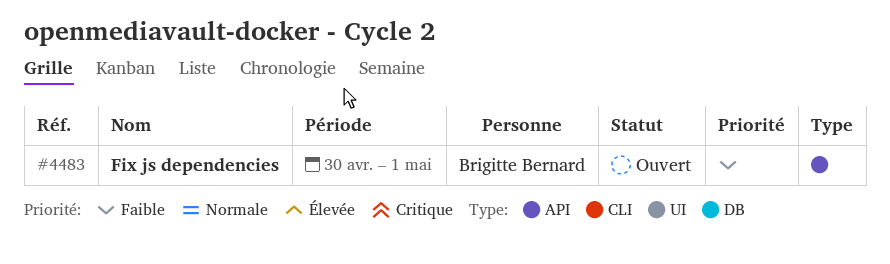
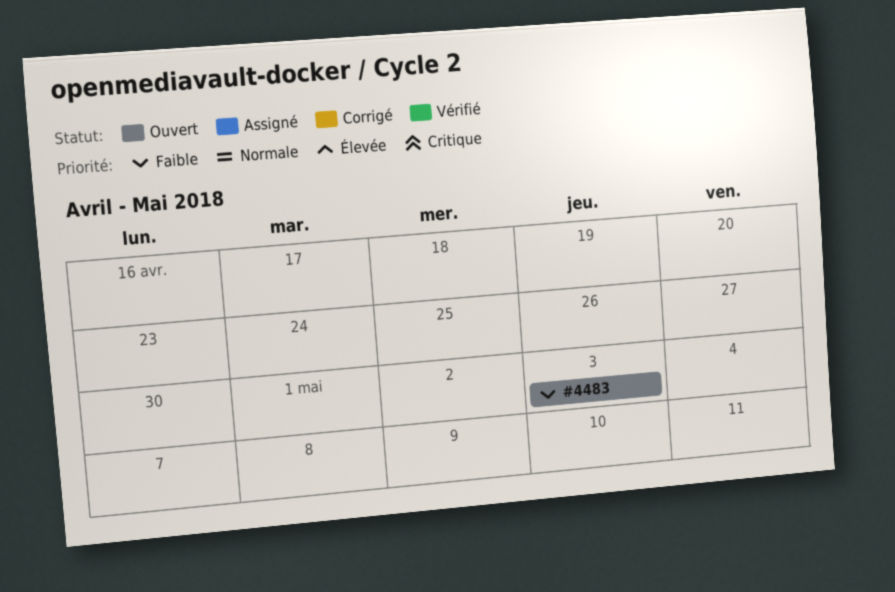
#4483, start: Apr 30 -> May 3
#4483, due: May 1 -> May 3

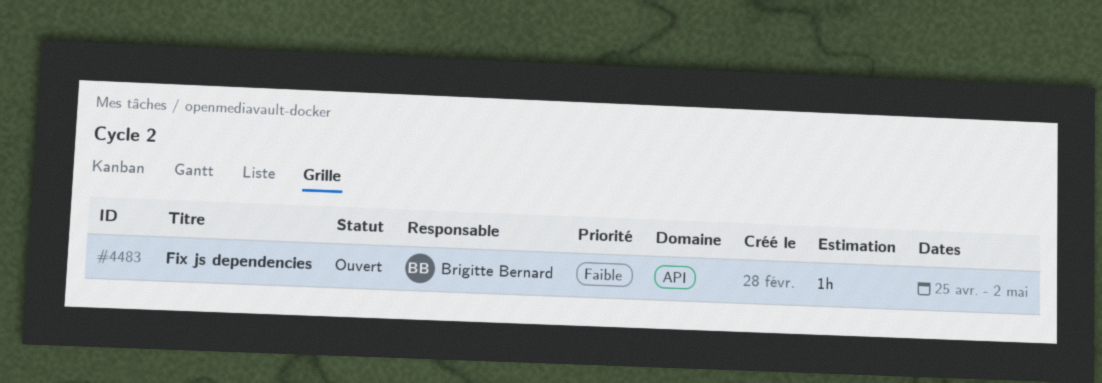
#4483, start: May 3 -> Apr 25
#4483, due: May 3 -> May 2

